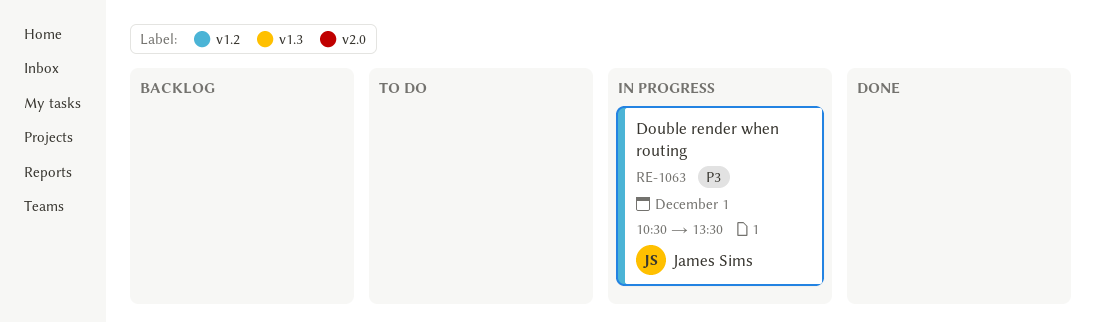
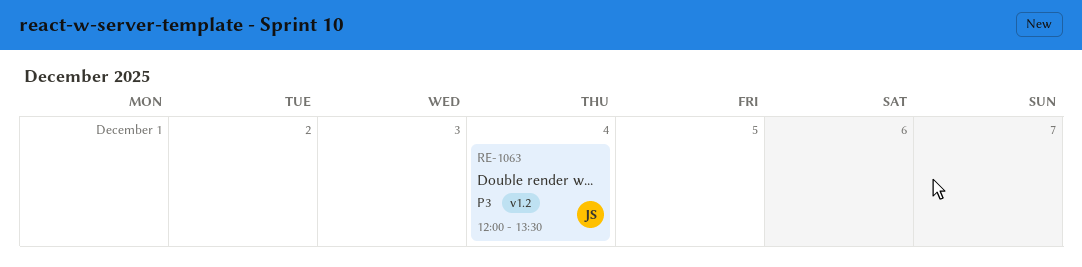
RE-1063, day: Dec 1 -> Dec 4
RE-1063, begins: 10:30 -> 12:00

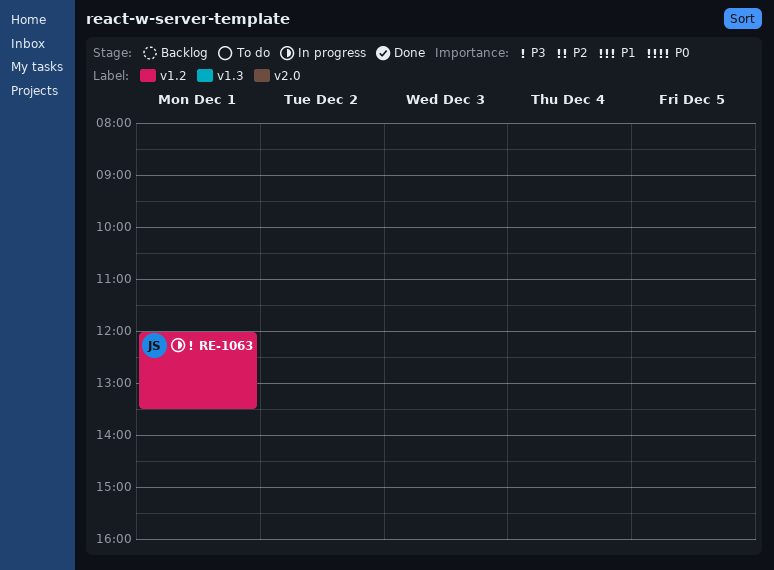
RE-1063, day: Dec 4 -> Dec 1

